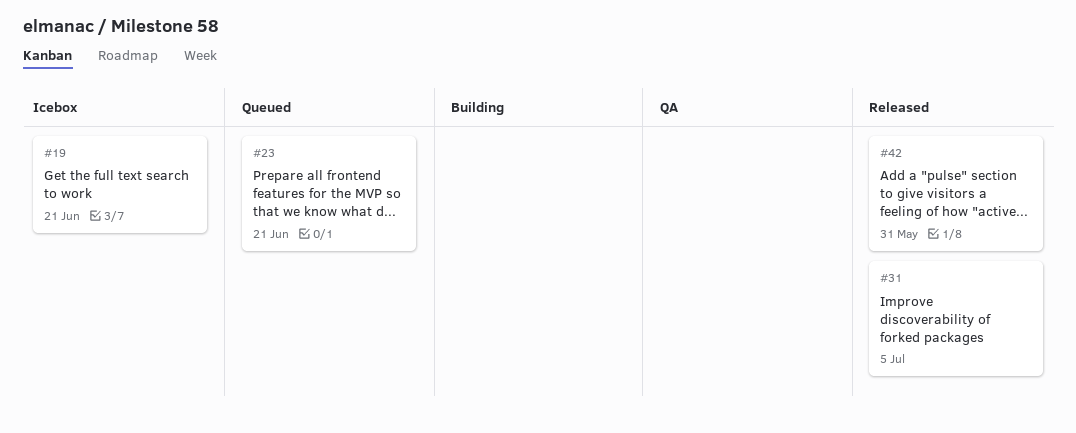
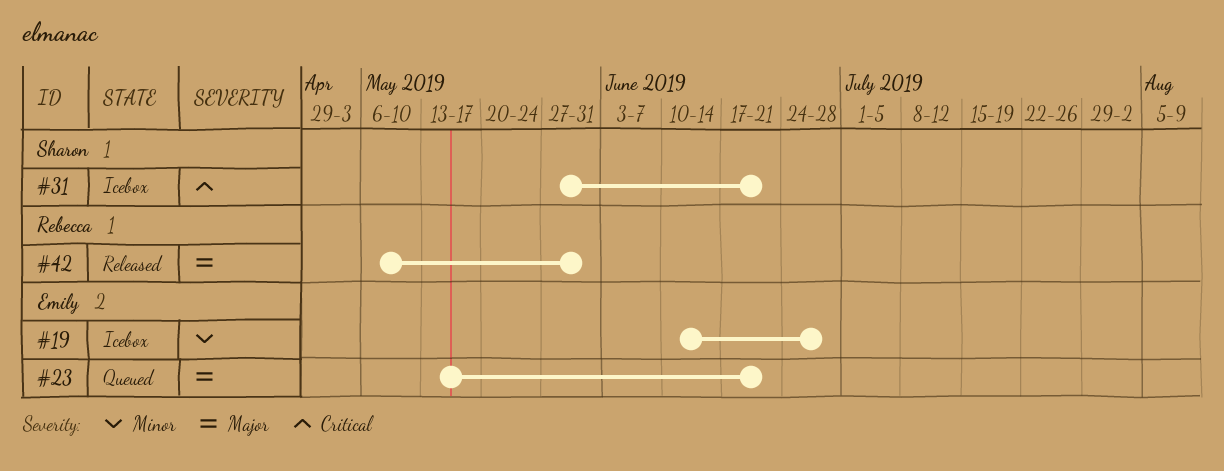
#19, due: Jun 21 -> Jun 28
#31, status: Released -> Icebox
#31, due: Jul 5 -> Jun 21

